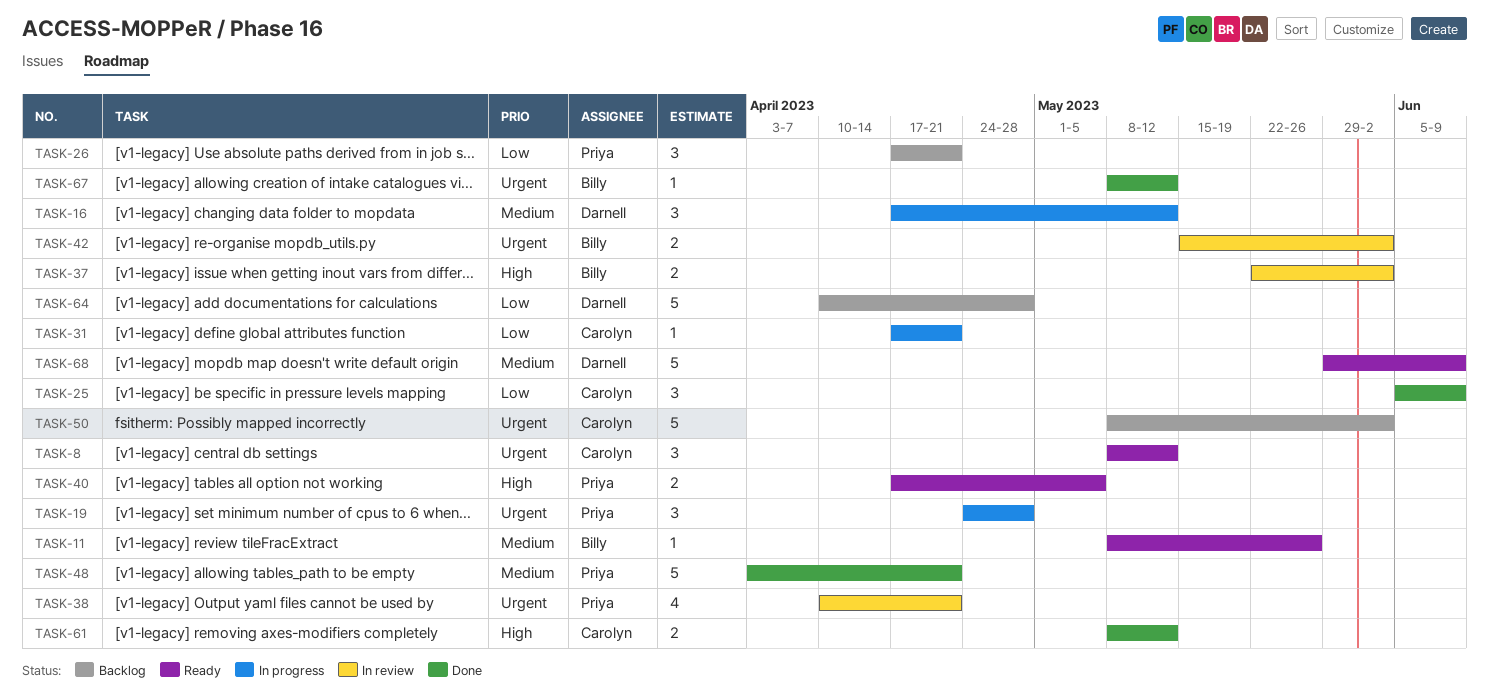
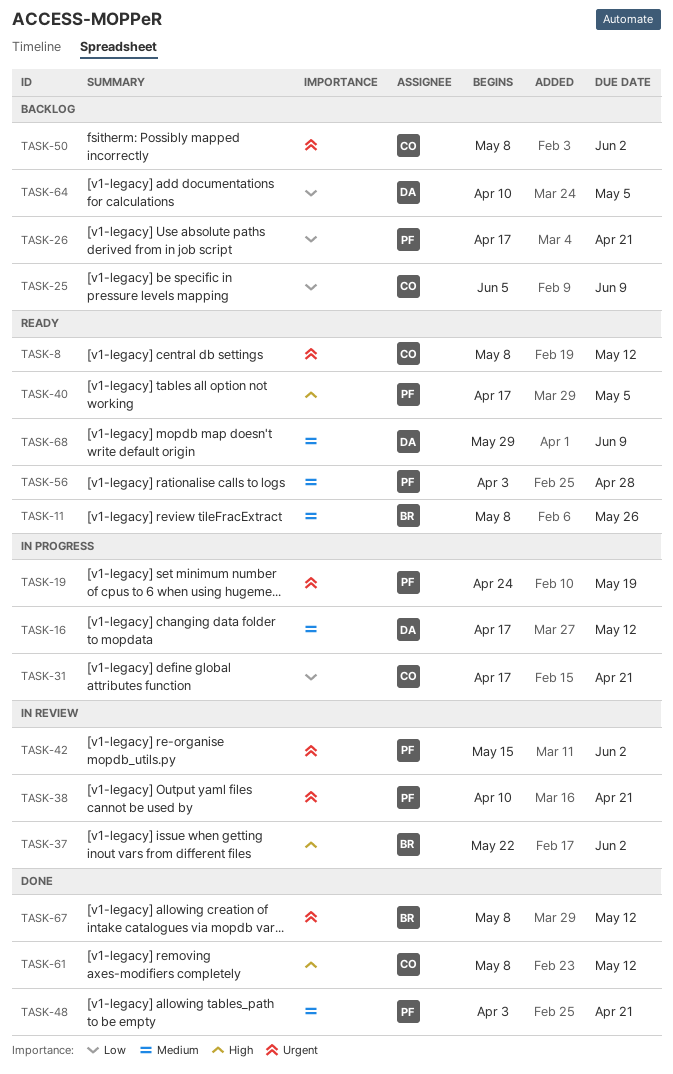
TASK-19, due: Apr 28 -> May 19
TASK-25, status: Done -> Backlog
TASK-42, owner: Billy -> Priya
TASK-56: none -> present
TASK-64, due: Apr 28 -> May 5

